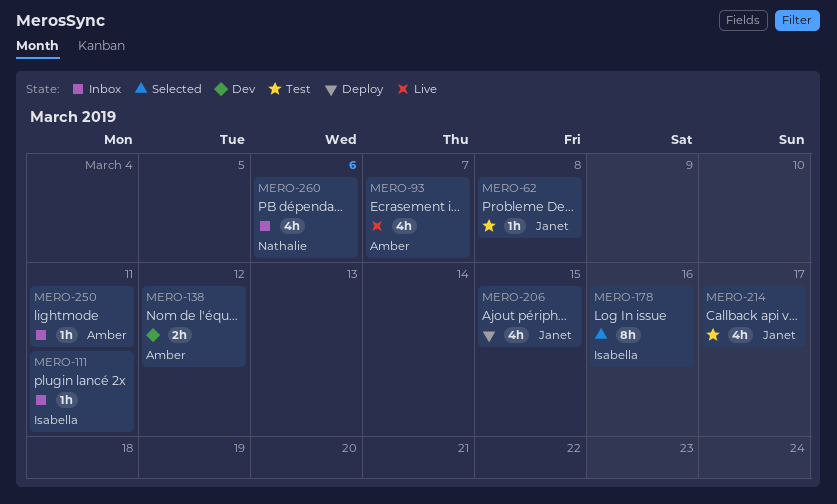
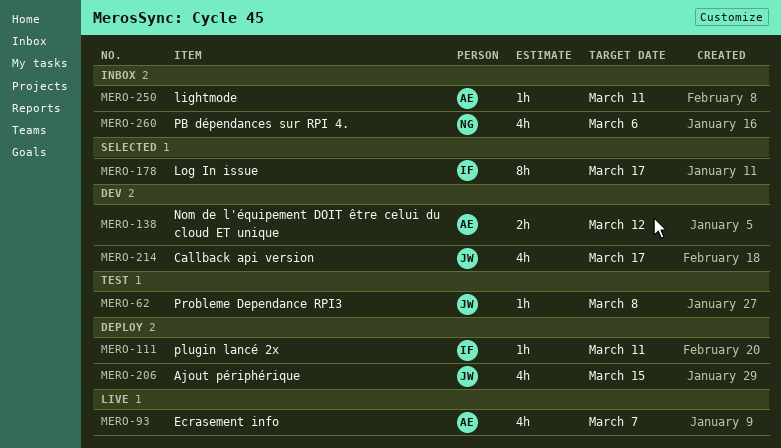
MERO-111, status: Inbox -> Deploy
MERO-178, due: Mar 16 -> Mar 17
MERO-214, status: Test -> Dev

